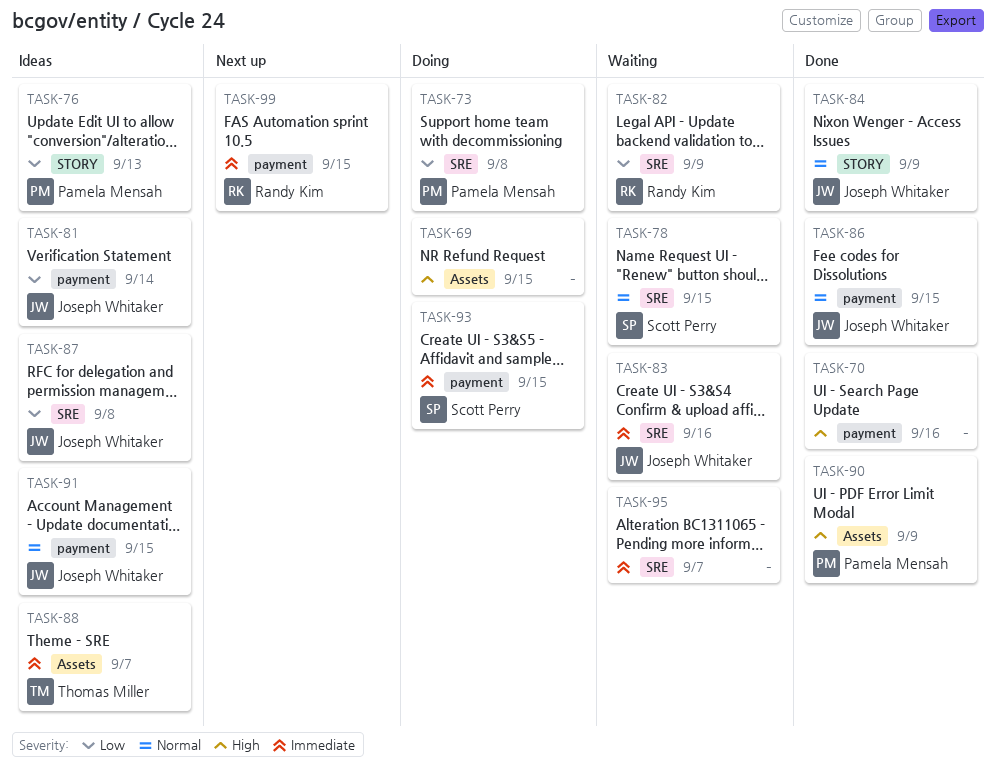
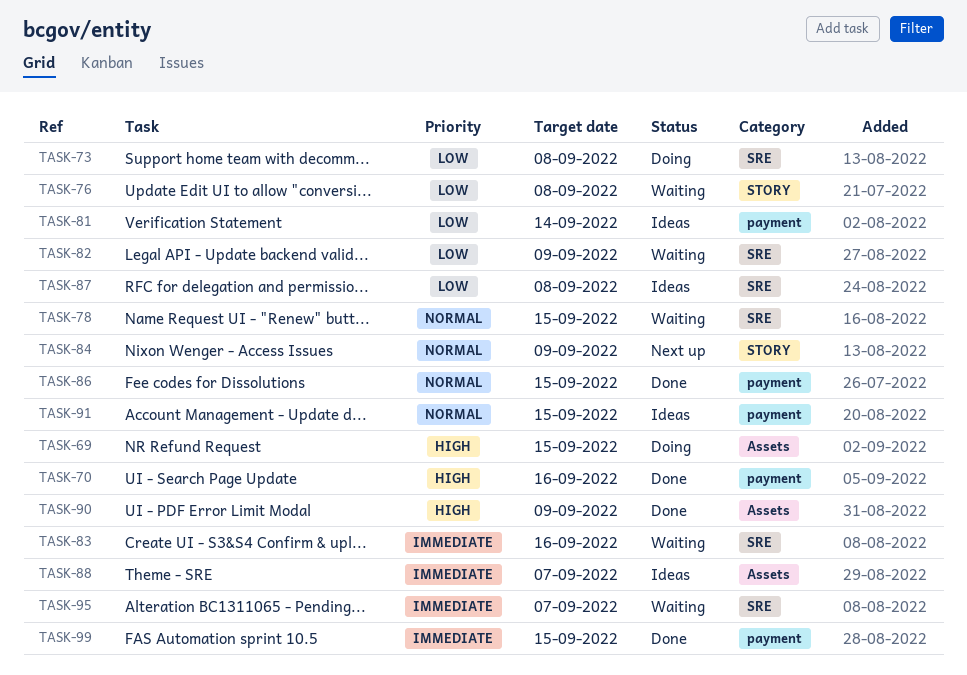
TASK-76, status: Ideas -> Waiting
TASK-76, due: Sep 13 -> Sep 8
TASK-84, status: Done -> Next up
TASK-93: present -> none
TASK-99, status: Next up -> Done

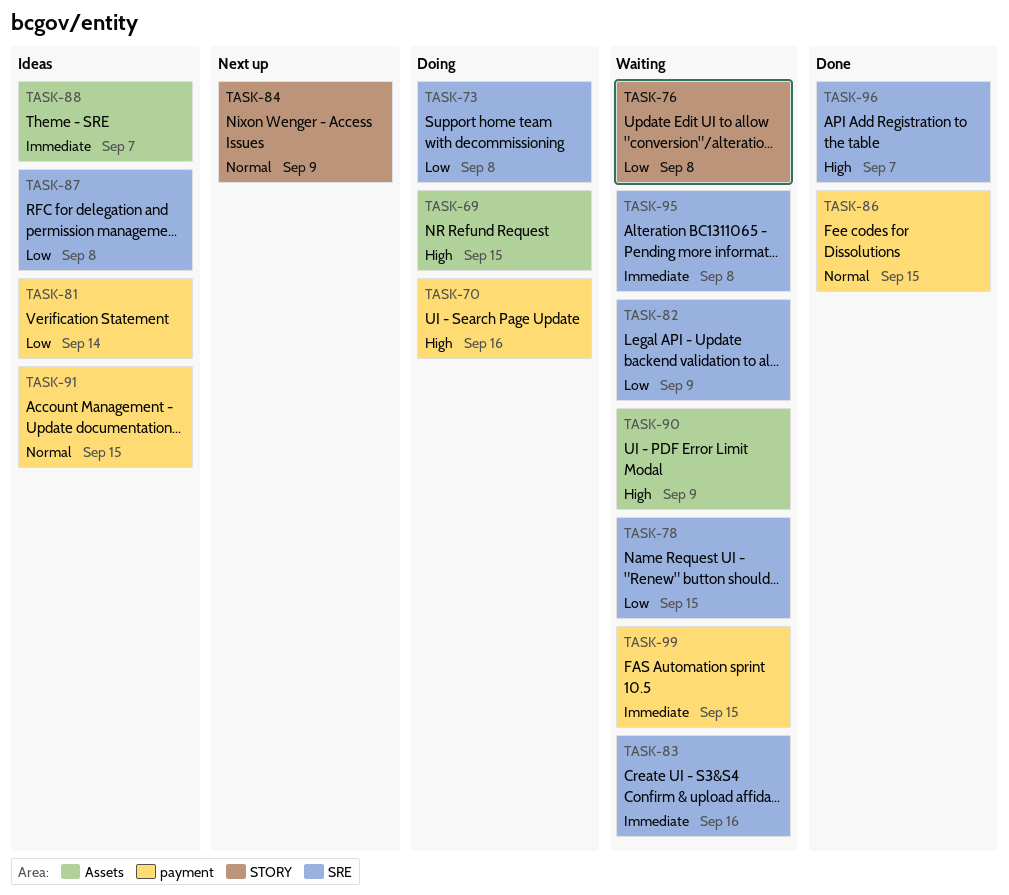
TASK-70, status: Done -> Doing
TASK-78, priority: Normal -> Low
TASK-90, status: Done -> Waiting
TASK-95, due: Sep 7 -> Sep 8
TASK-96: none -> present
TASK-99, status: Done -> Waiting

